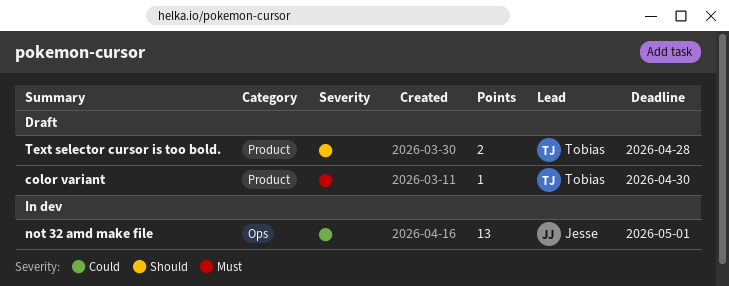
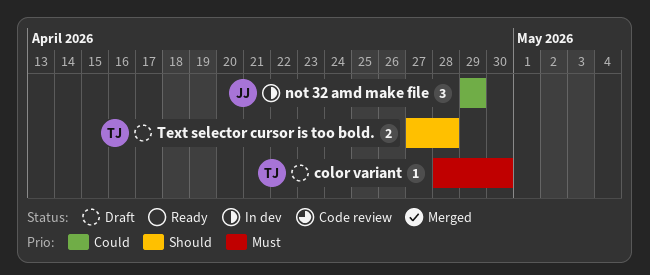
not 32 amd make file, estimate: 13 -> 3
not 32 amd make file, due: May 1 -> Apr 29

